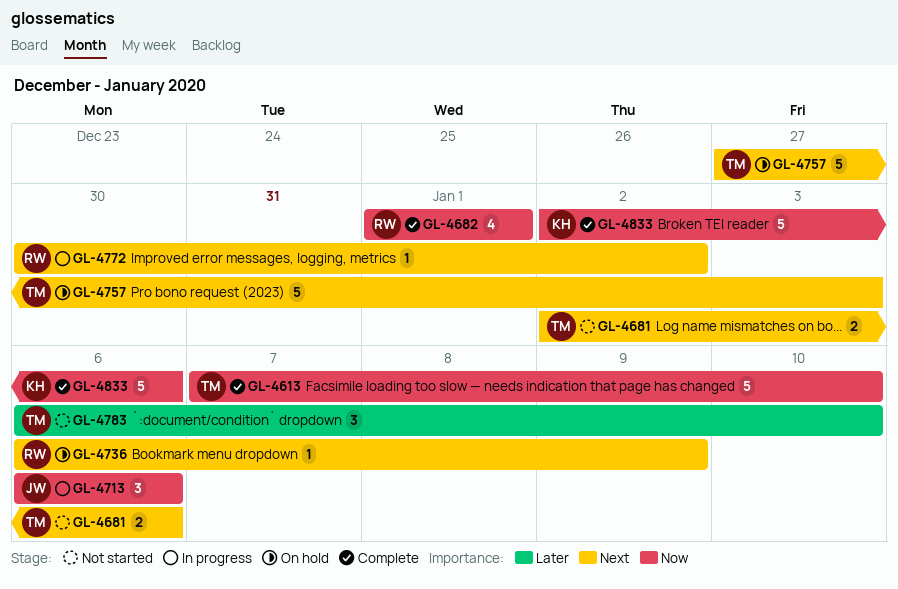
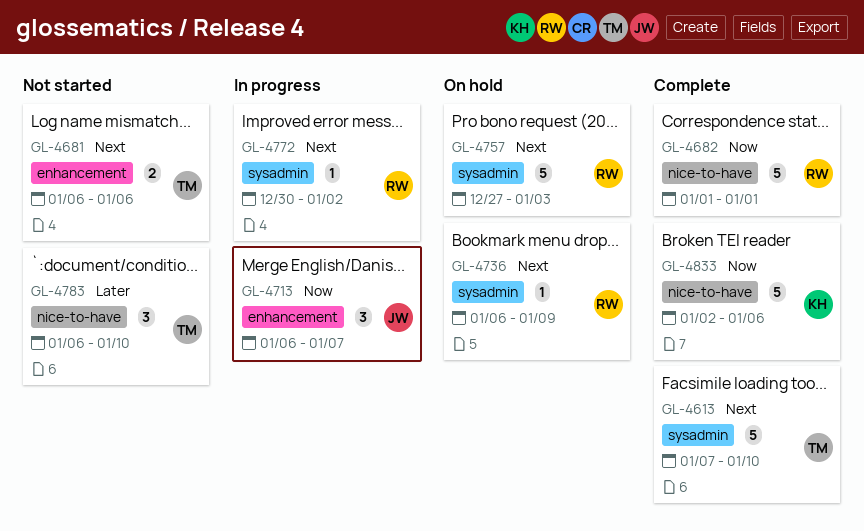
GL-4613, priority: Now -> Next
GL-4681, start: Jan 2 -> Jan 6
GL-4682, estimate: 4 -> 5
GL-4713, due: Jan 6 -> Jan 7
GL-4757, owner: TM -> RW

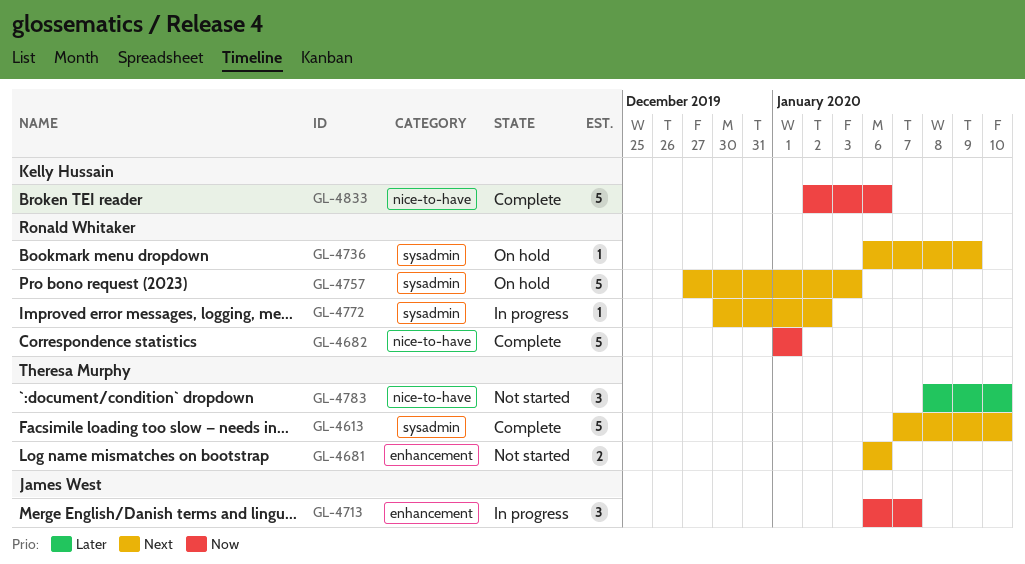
GL-4783, start: Jan 6 -> Jan 8

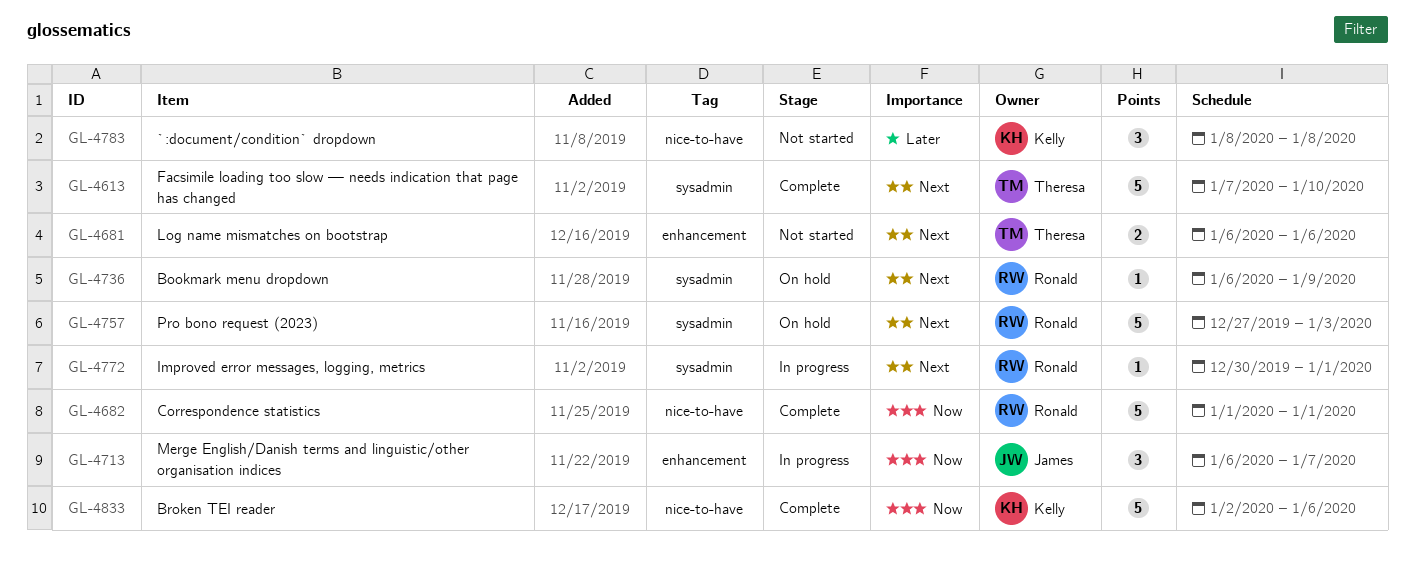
GL-4772, due: Jan 2 -> Jan 1
GL-4783, owner: Theresa Murphy -> Kelly Hussain
GL-4783, due: Jan 10 -> Jan 8

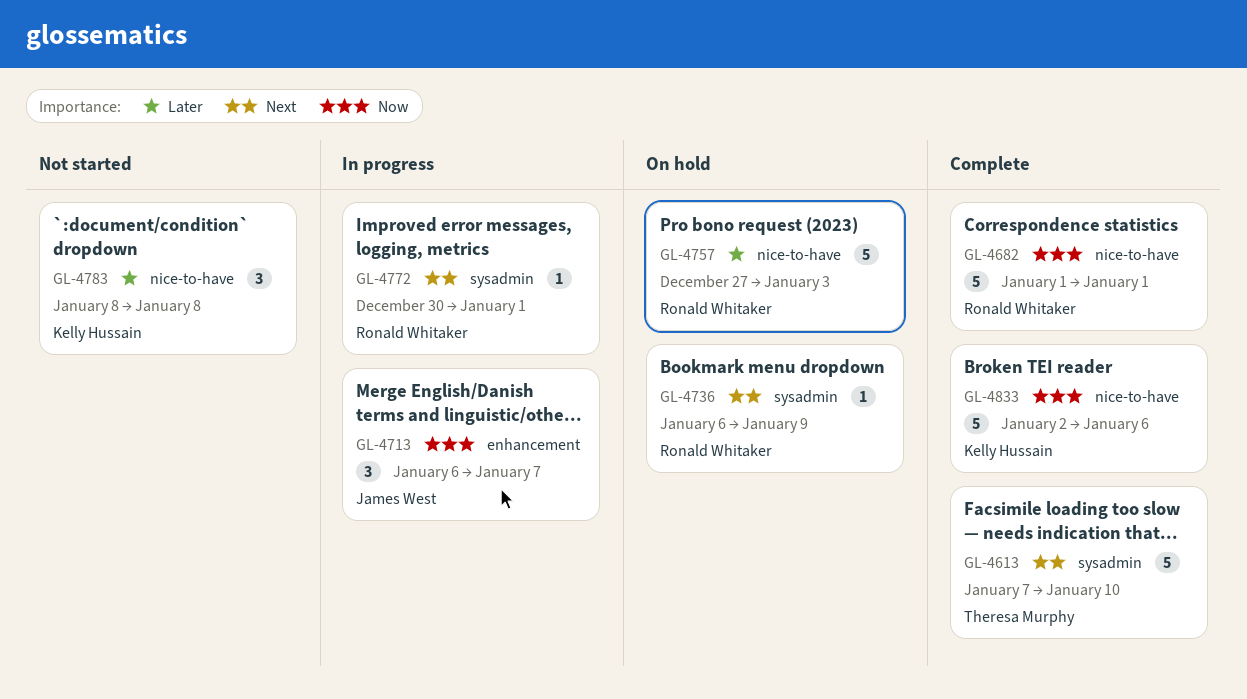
GL-4681: present -> none
GL-4757, priority: Next -> Later
GL-4757, label: sysadmin -> nice-to-have

